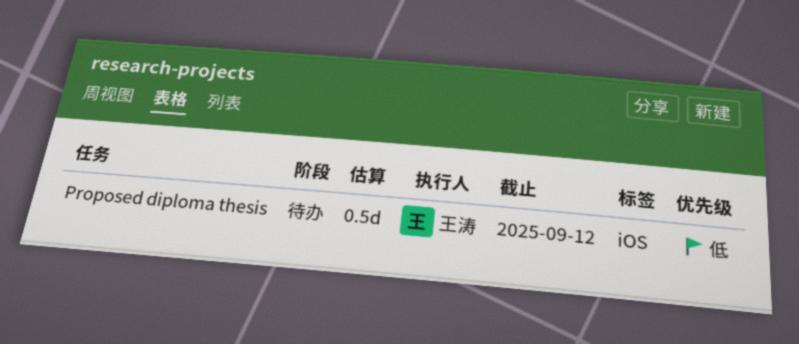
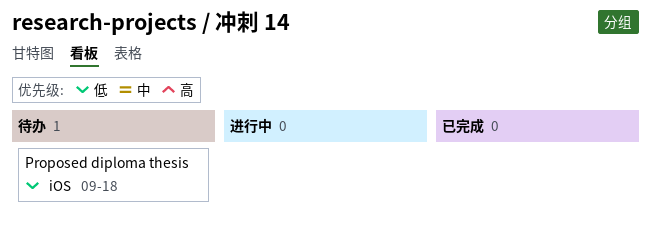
Proposed diploma thesis, due: Sep 12 -> Sep 18

